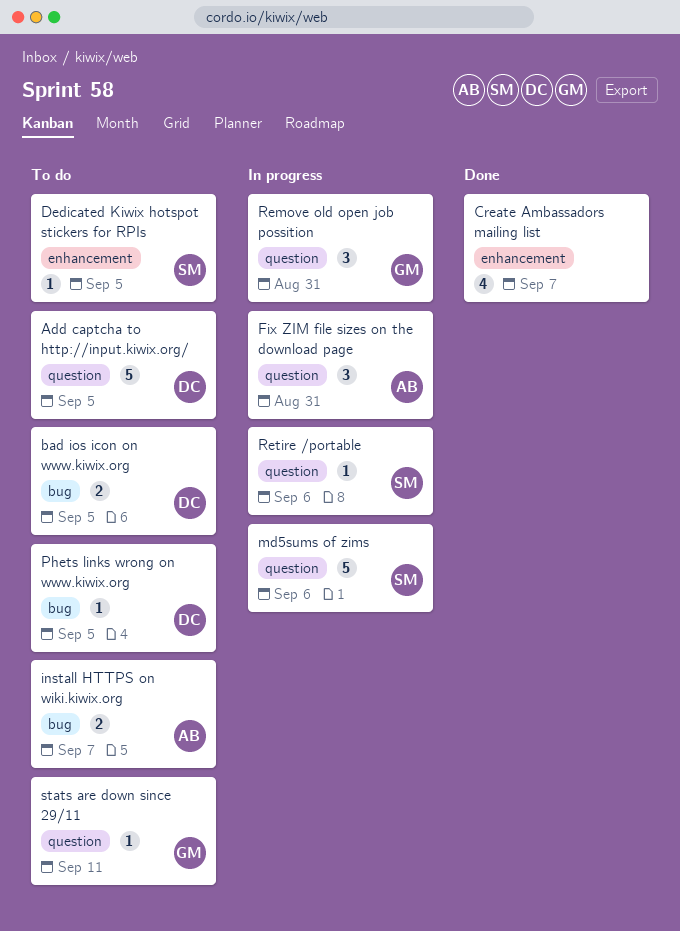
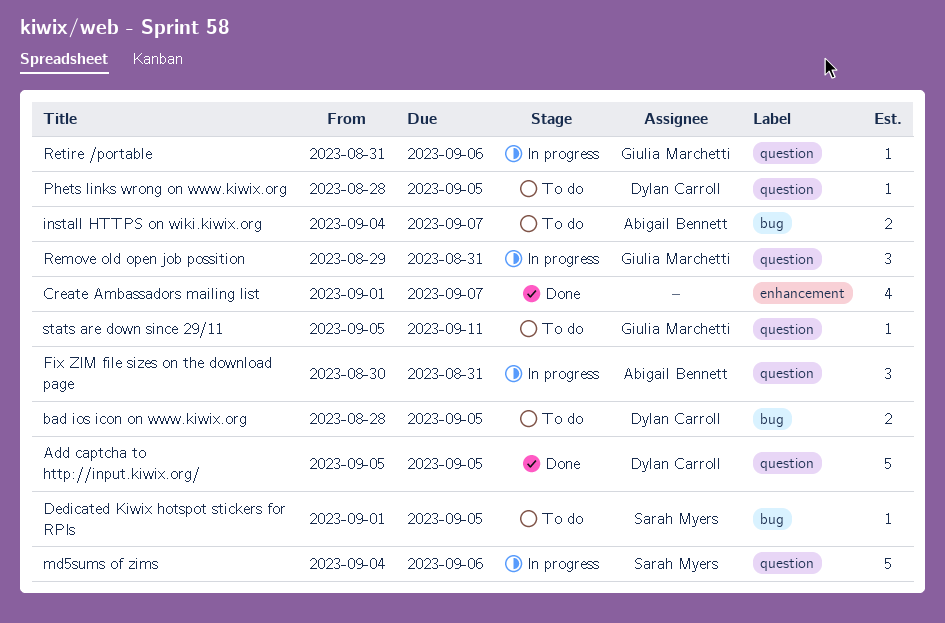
Add captcha to http://input.kiwix.org/, status: To do -> Done
Dedicated Kiwix hotspot stickers for RPIs, label: enhancement -> bug
Phets links wrong on www.kiwix.org, label: bug -> question
Retire /portable, owner: Sarah Myers -> Giulia Marchetti

